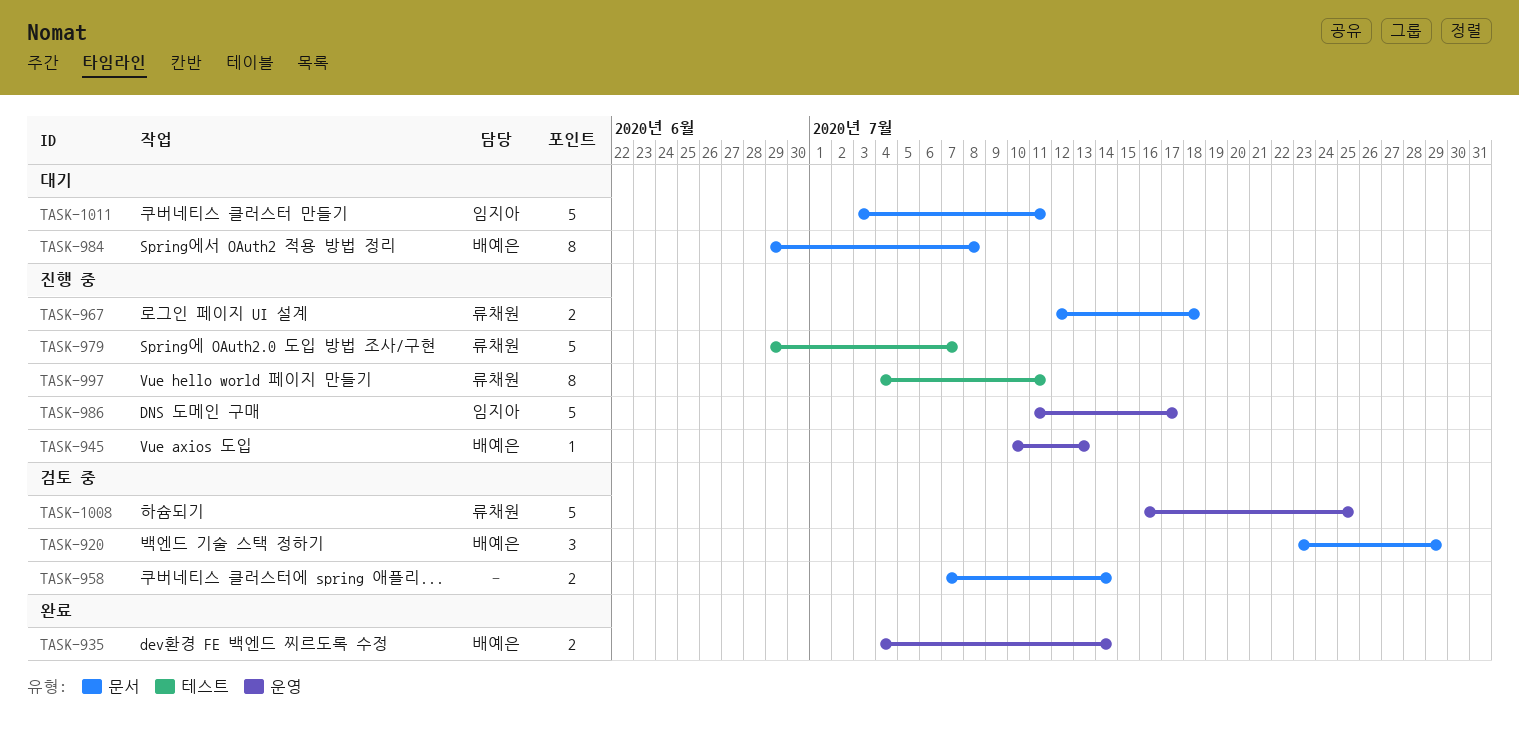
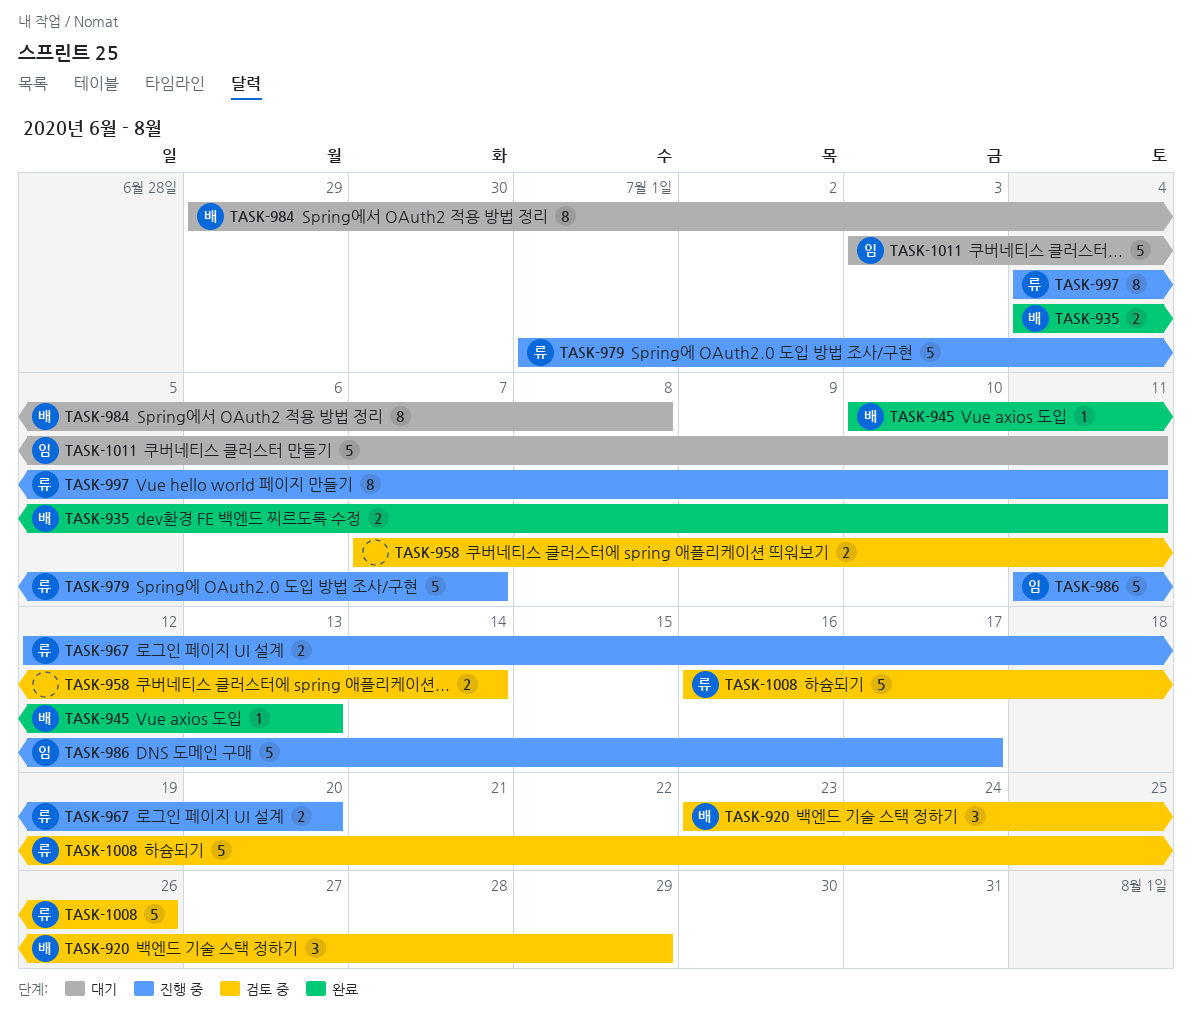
TASK-935, due: Jul 14 -> Jul 11
TASK-945, status: 진행 중 -> 완료
TASK-967, due: Jul 18 -> Jul 20
TASK-979, start: Jun 29 -> Jul 1
TASK-1008, due: Jul 25 -> Jul 26

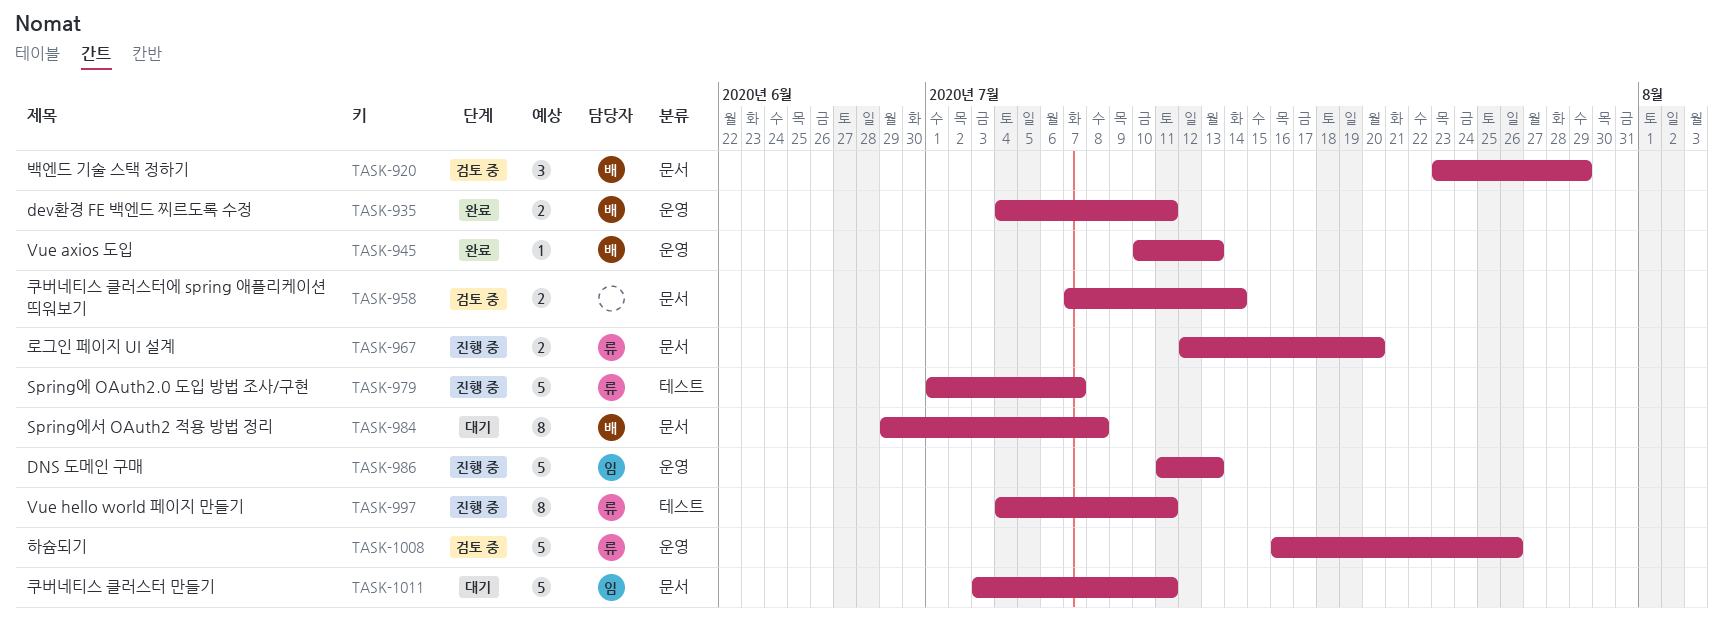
TASK-986, due: Jul 17 -> Jul 13

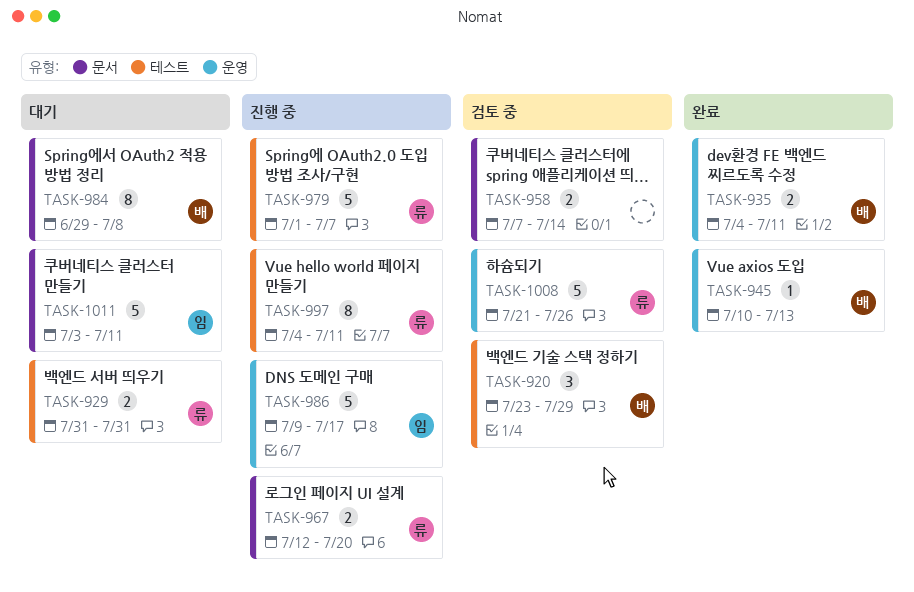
TASK-920, label: 문서 -> 테스트
TASK-929: none -> present
TASK-986, start: Jul 11 -> Jul 9
TASK-986, due: Jul 13 -> Jul 17
TASK-1008, start: Jul 16 -> Jul 21

